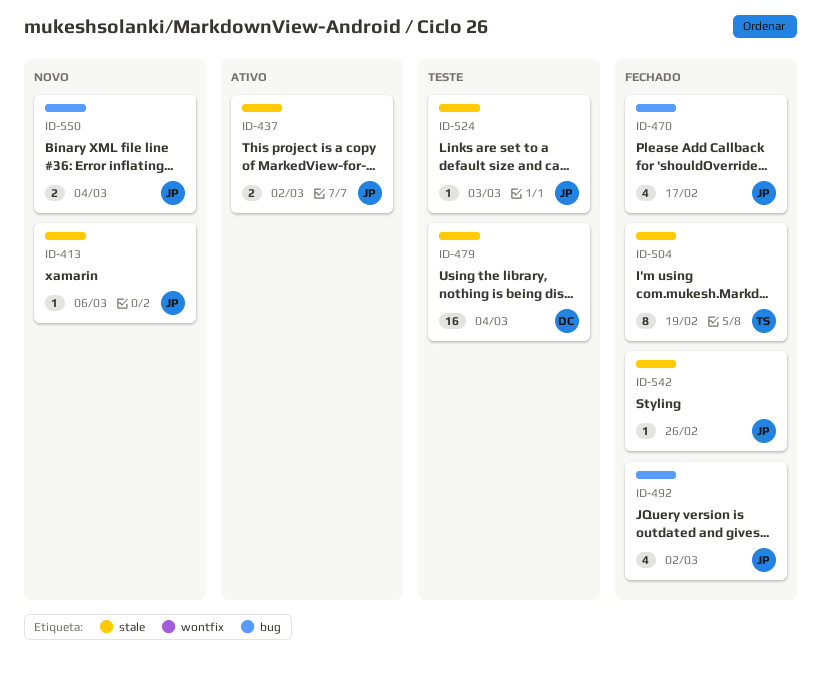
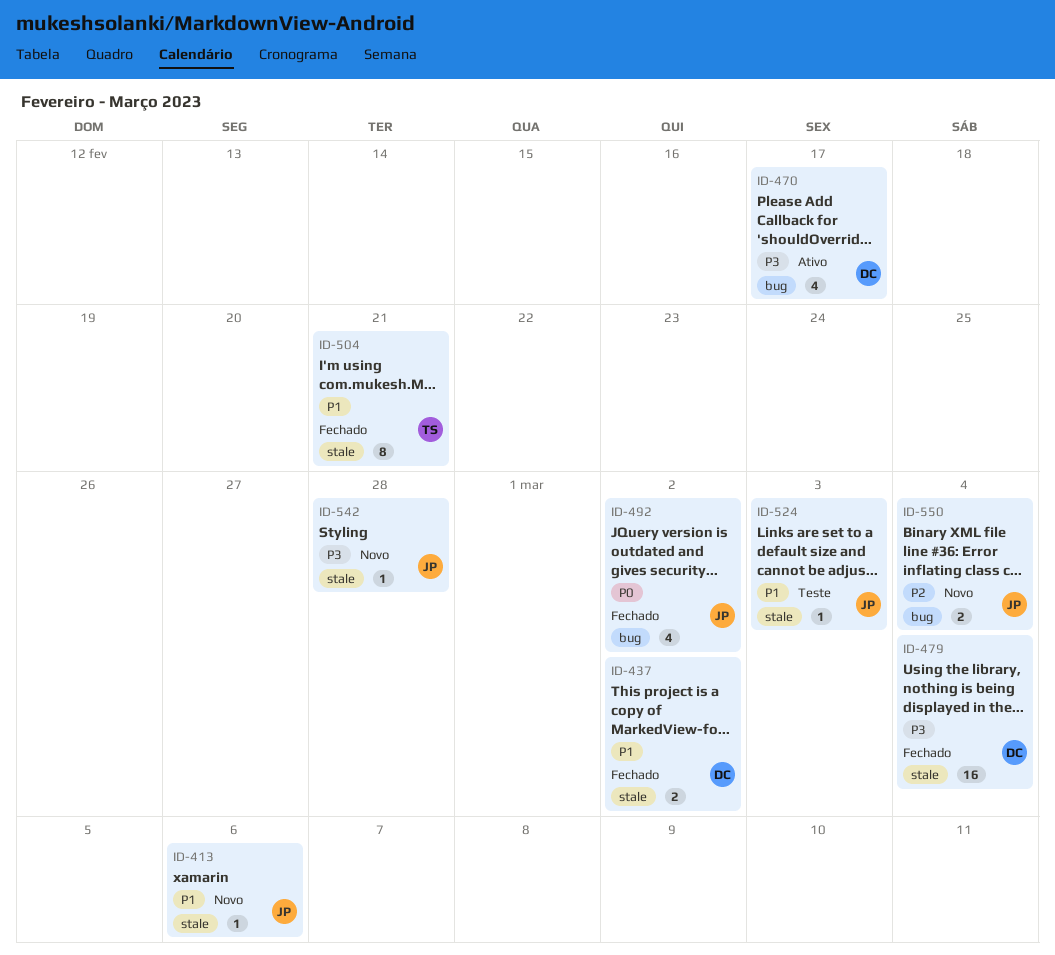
ID-437, status: Ativo -> Fechado
ID-437, owner: JP -> DC
ID-470, status: Fechado -> Ativo
ID-470, owner: JP -> DC
ID-479, status: Teste -> Fechado
ID-504, due: Feb 19 -> Feb 21
ID-542, status: Fechado -> Novo
ID-542, due: Feb 26 -> Feb 28

